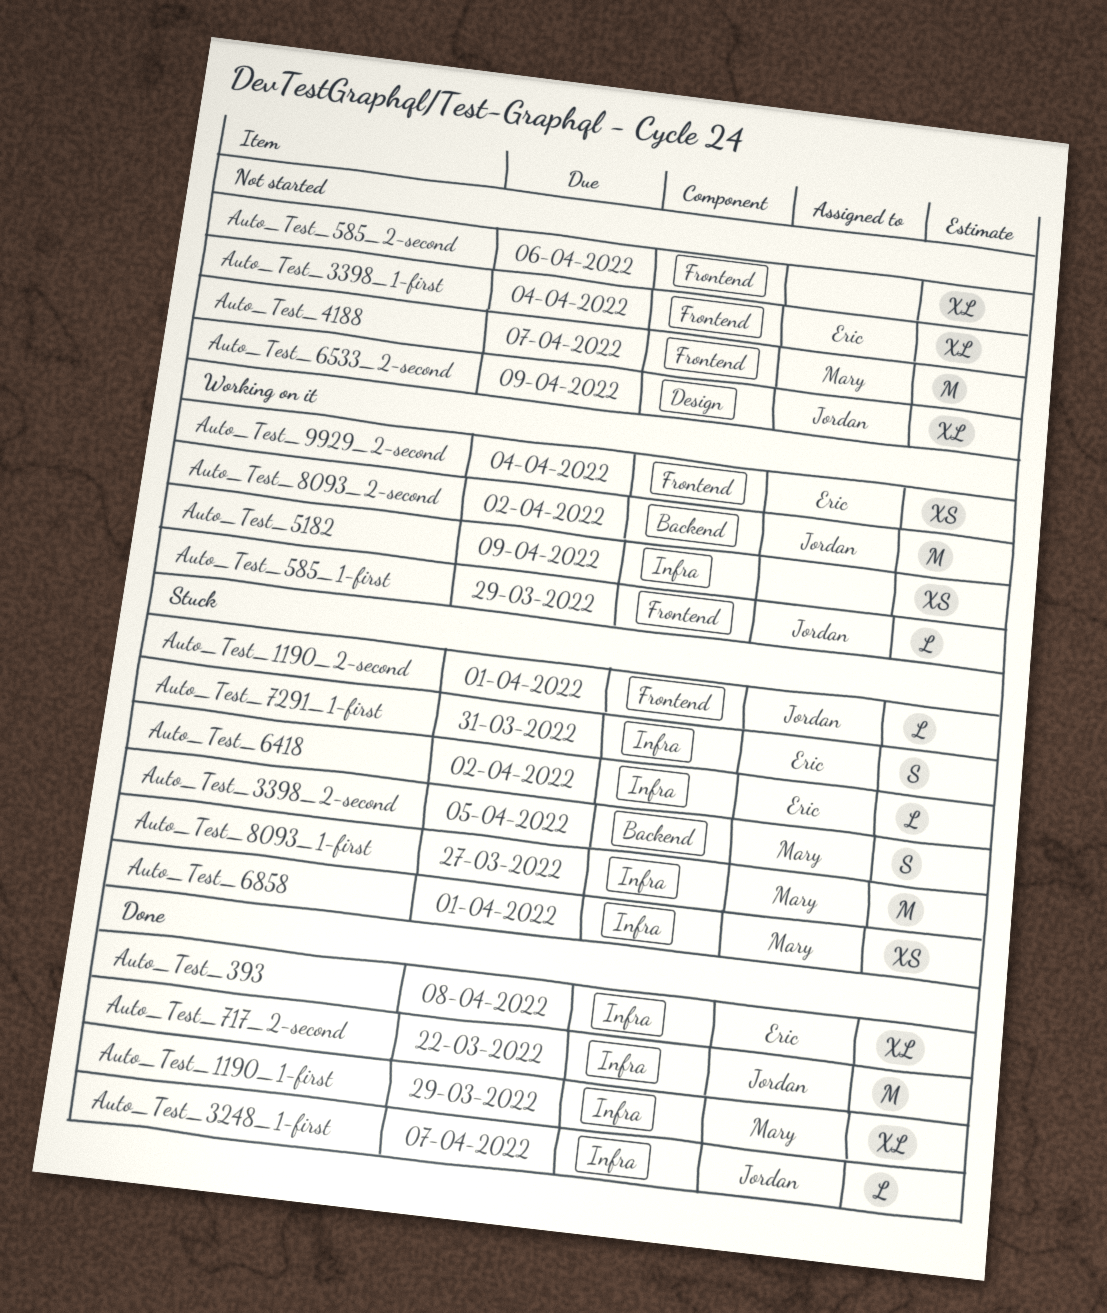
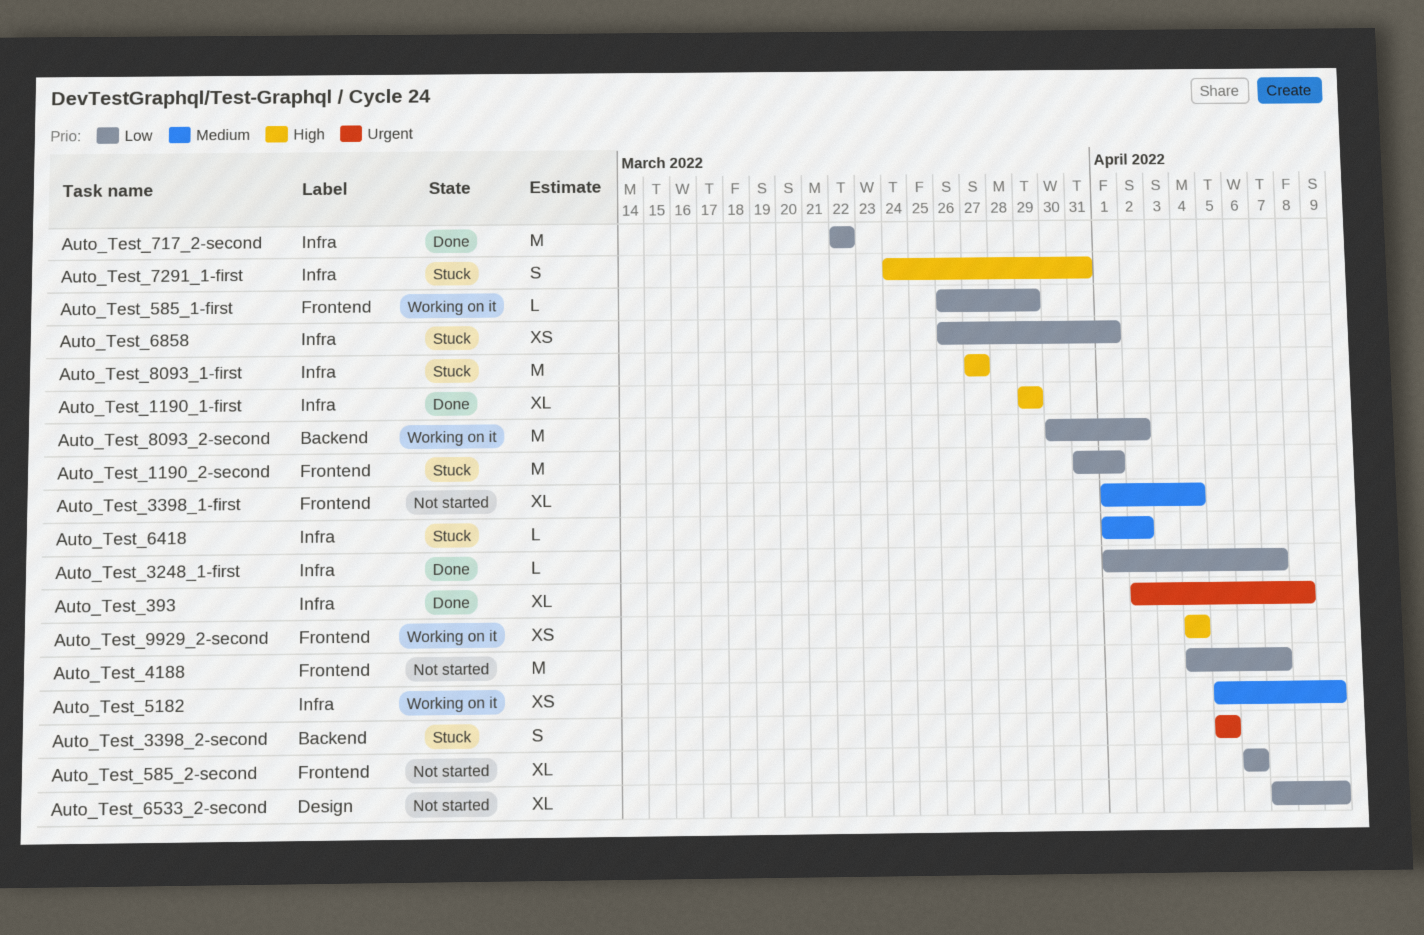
Auto_Test_1190_2-second, estimate: L -> M

